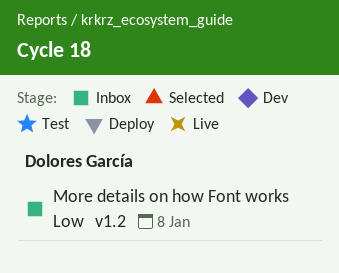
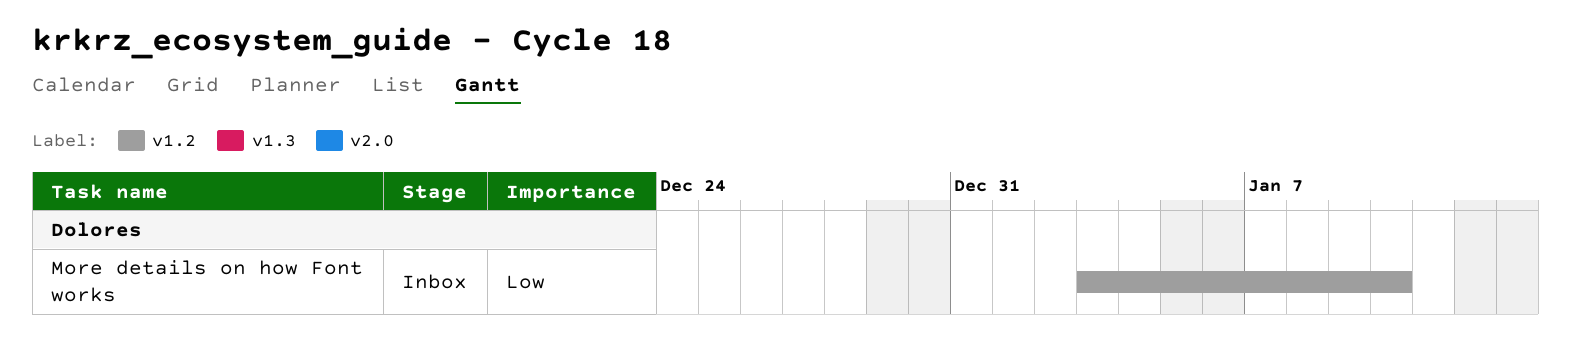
More details on how Font works, due: Jan 8 -> Jan 10

